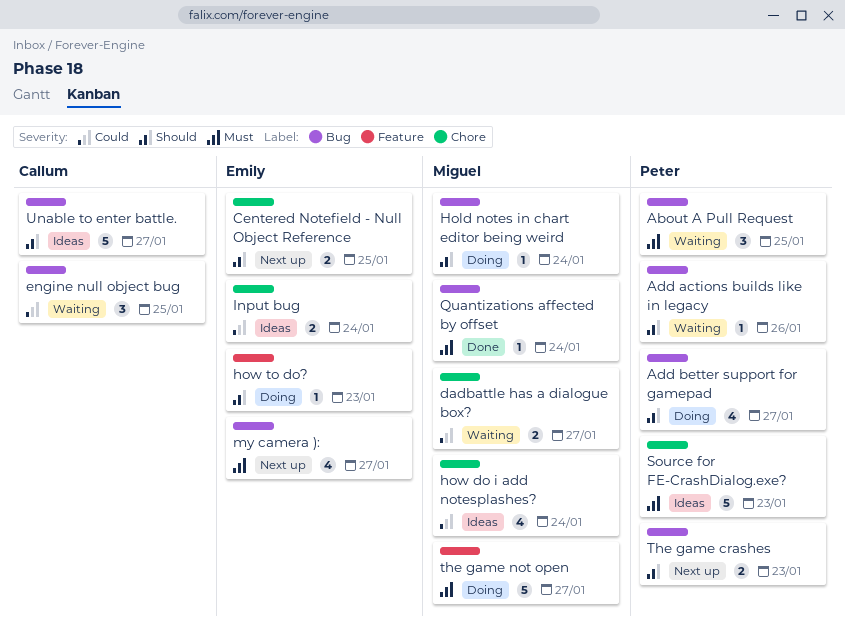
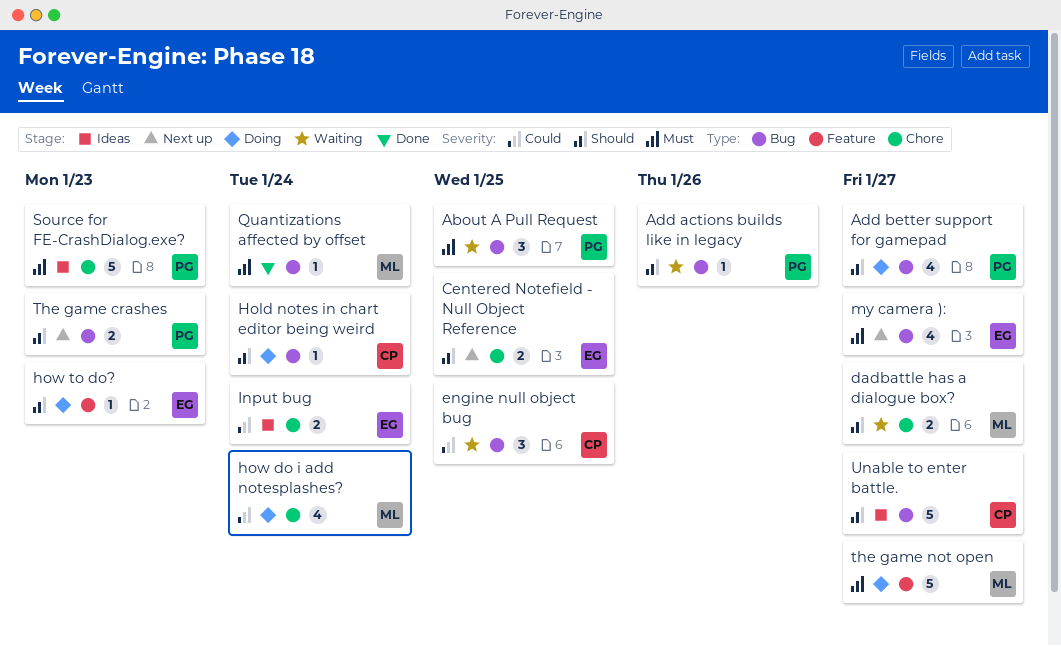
dadbattle has a dialogue box?, priority: Could -> Should
Hold notes in chart editor being weird, owner: Miguel -> Callum
how do i add notesplashes?, status: Ideas -> Doing

